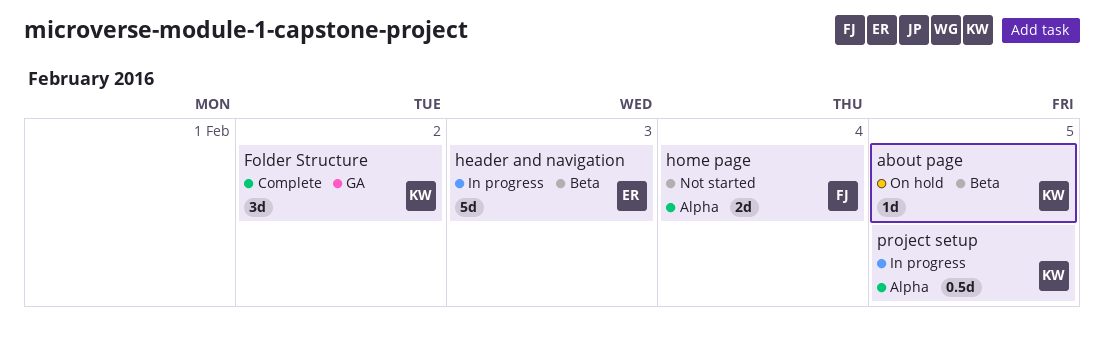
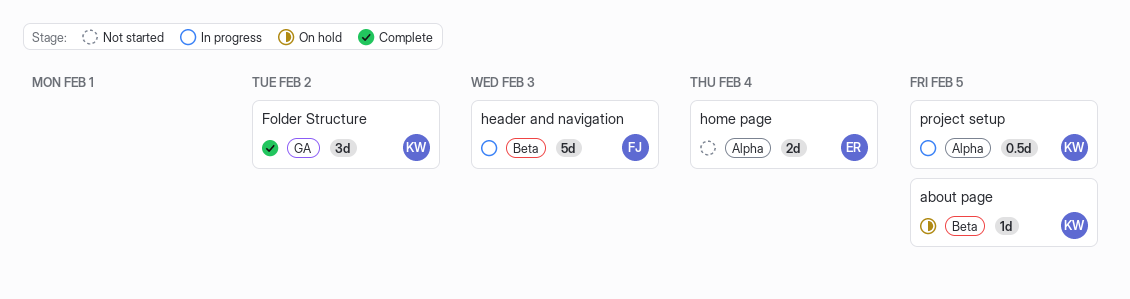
header and navigation, owner: ER -> FJ
home page, owner: FJ -> ER

